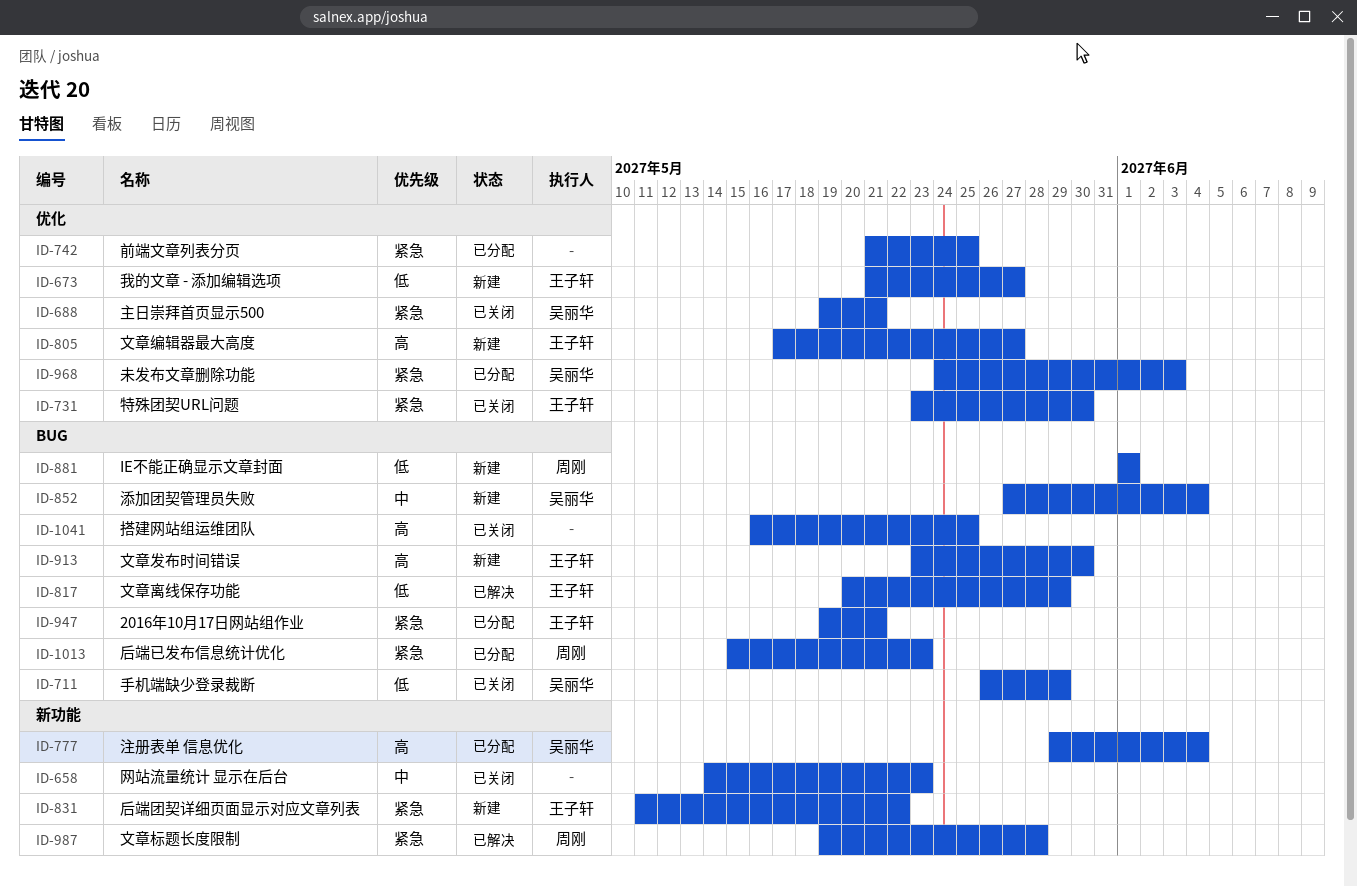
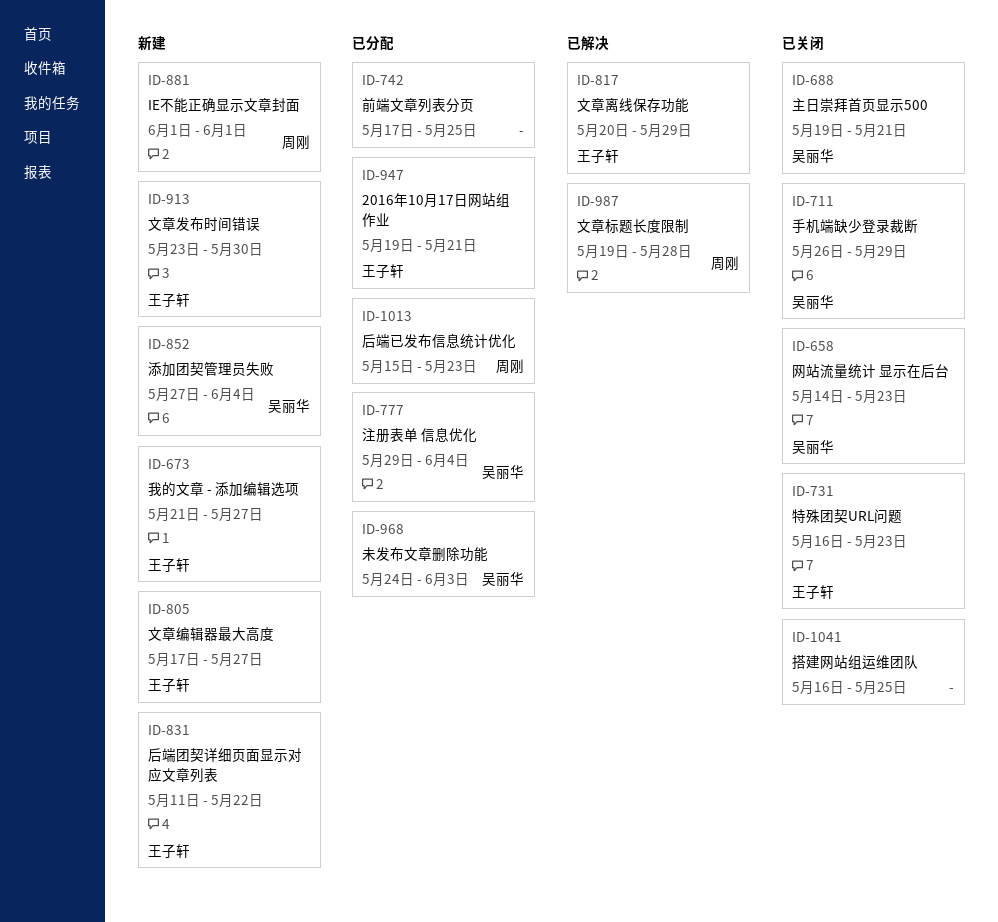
ID-658, owner: none -> 吴丽华
ID-731, start: May 23 -> May 16
ID-731, due: May 30 -> May 23
ID-742, start: May 21 -> May 17

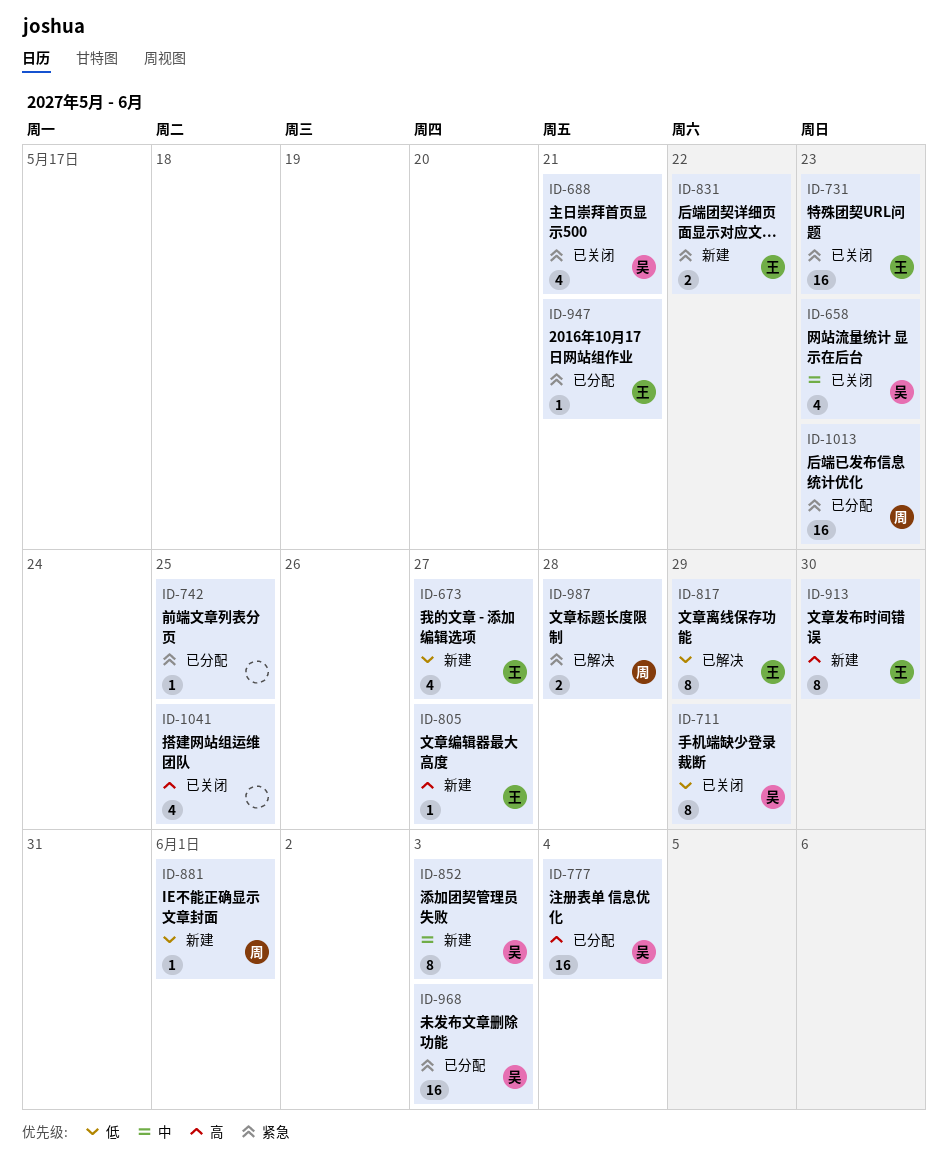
ID-852, due: Jun 4 -> Jun 3

